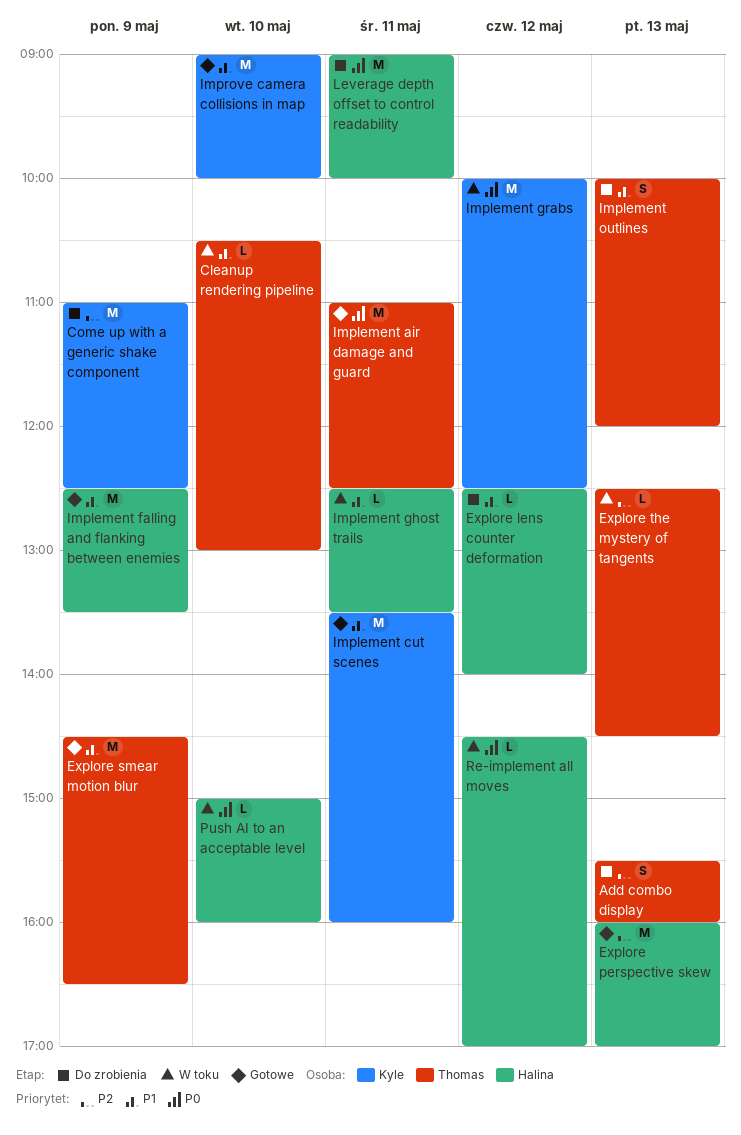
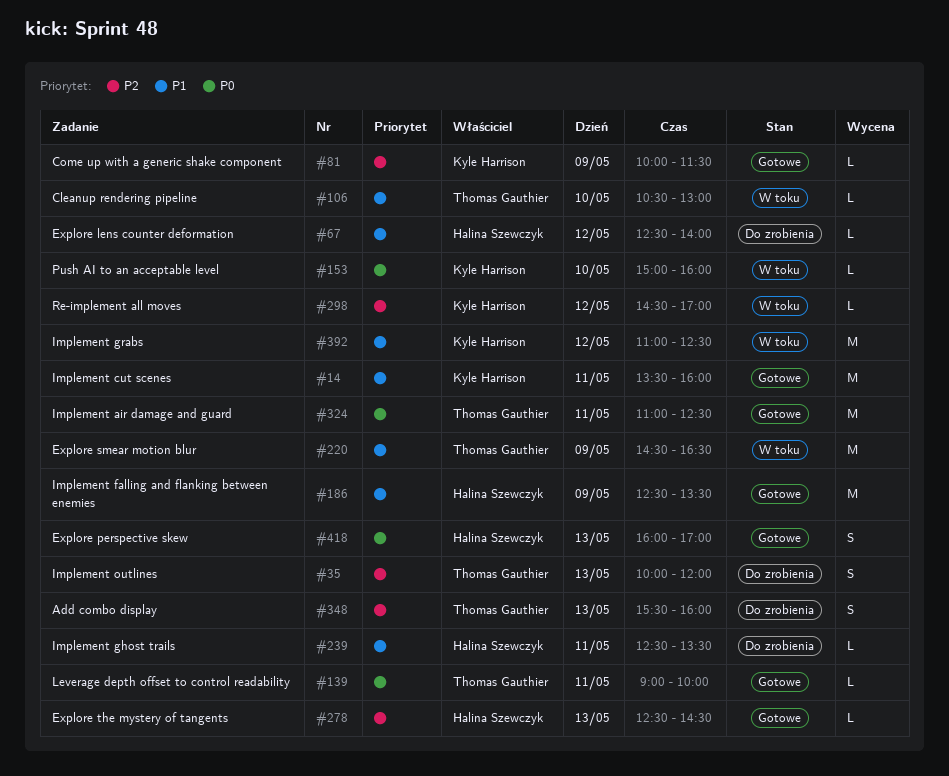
Come up with a generic shake component, status: Do zrobienia -> Gotowe
Come up with a generic shake component, estimate: M -> L
Come up with a generic shake component, begins: 11:00 -> 10:00
Come up with a generic shake component, ends: 12:30 -> 11:30
Explore perspective skew, priority: P2 -> P0
Explore perspective skew, estimate: M -> S
Explore smear motion blur, status: Gotowe -> W toku
Explore the mystery of tangents, status: W toku -> Gotowe
Explore the mystery of tangents, owner: Thomas Gauthier -> Halina Szewczyk
Implement ghost trails, status: W toku -> Do zrobienia
Implement grabs, priority: P0 -> P1
Implement grabs, begins: 10:00 -> 11:00
Implement outlines, priority: P1 -> P2
Improve camera collisions in map: present -> none
Leverage depth offset to control readability, status: Do zrobienia -> Gotowe
Leverage depth offset to control readability, owner: Halina Szewczyk -> Thomas Gauthier
Leverage depth offset to control readability, estimate: M -> L
Push AI to an acceptable level, owner: Halina Szewczyk -> Kyle Harrison
Re-implement all moves, owner: Halina Szewczyk -> Kyle Harrison
Re-implement all moves, priority: P0 -> P2

